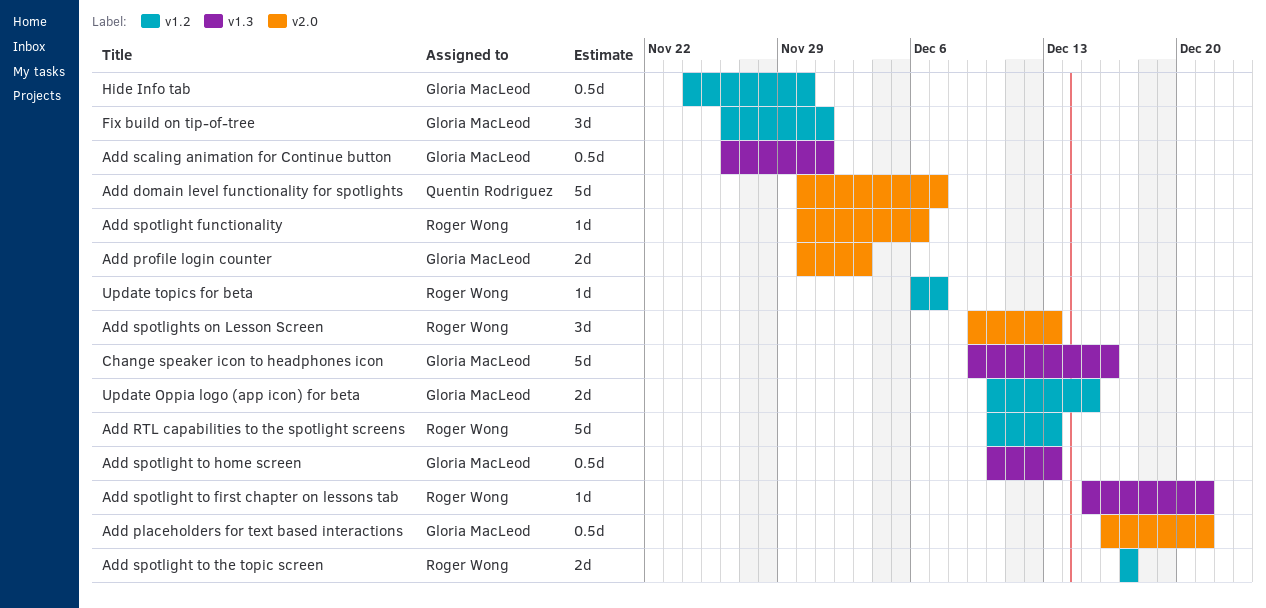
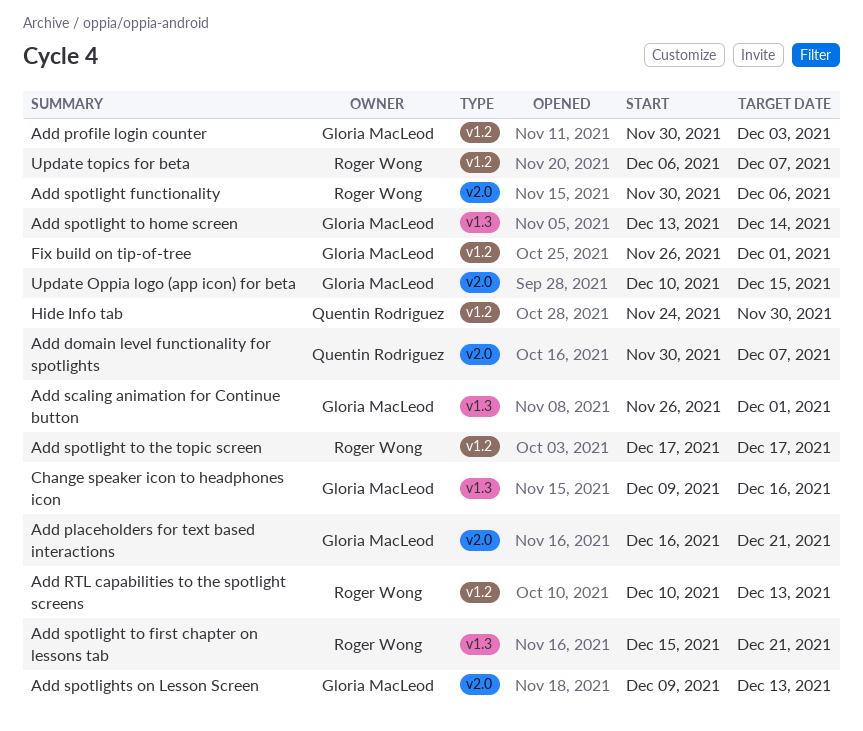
Add profile login counter, label: v2.0 -> v1.2
Add spotlight to home screen, start: Dec 10 -> Dec 13
Add spotlight to home screen, due: Dec 13 -> Dec 14
Add spotlights on Lesson Screen, owner: Roger Wong -> Gloria MacLeod
Hide Info tab, owner: Gloria MacLeod -> Quentin Rodriguez
Update Oppia logo (app icon) for beta, label: v1.2 -> v2.0

